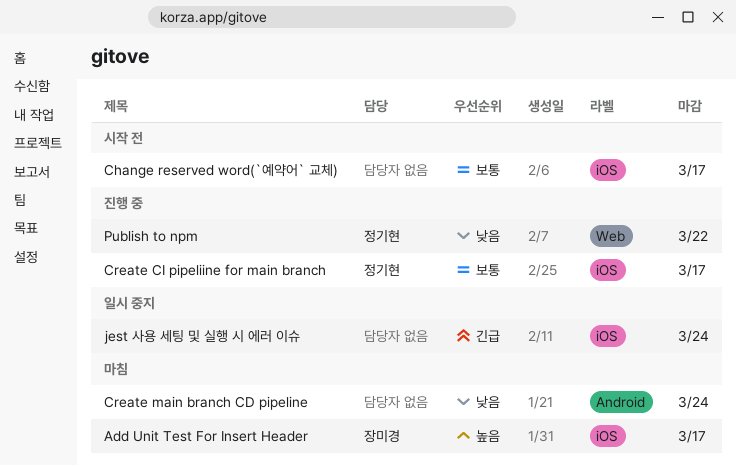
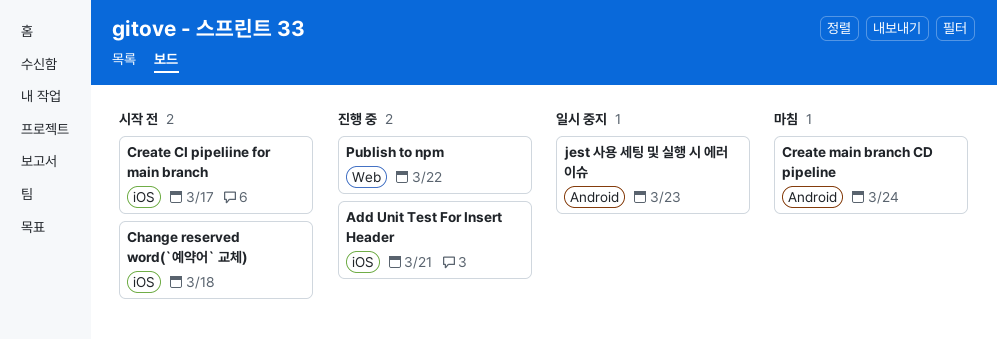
Add Unit Test For Insert Header, status: 마침 -> 진행 중
Add Unit Test For Insert Header, due: Mar 17 -> Mar 21
Change reserved word(`예약어` 교체), due: Mar 17 -> Mar 18
Create CI pipeliine for main branch, status: 진행 중 -> 시작 전
jest 사용 세팅 및 실행 시 에러 이슈, label: iOS -> Android
jest 사용 세팅 및 실행 시 에러 이슈, due: Mar 24 -> Mar 23

